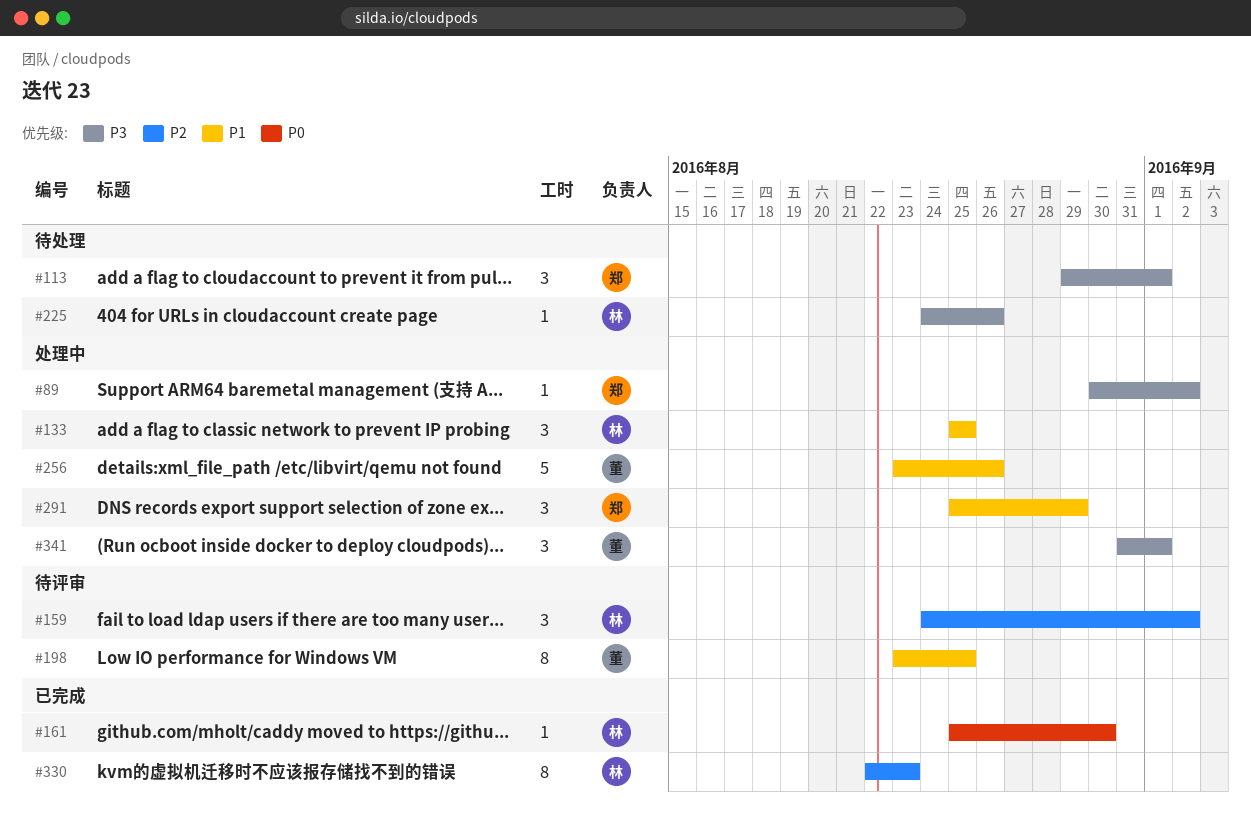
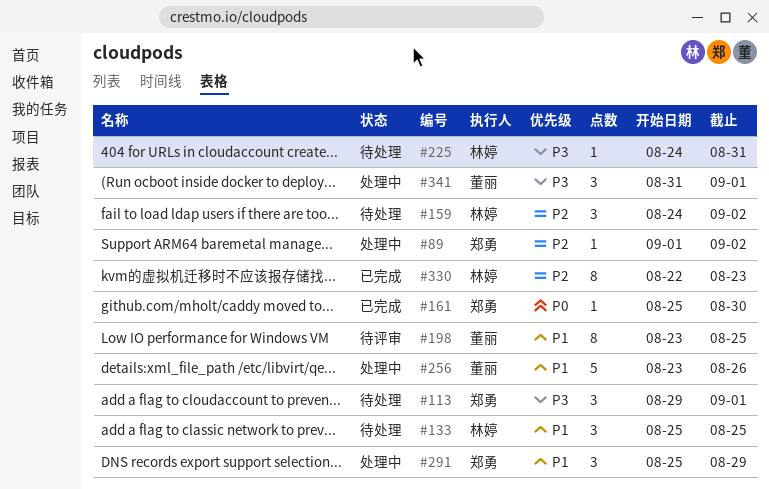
#89, priority: P3 -> P2
#89, start: Aug 30 -> Sep 1
#133, status: 处理中 -> 待处理
#159, status: 待评审 -> 待处理
#161, owner: 林婷 -> 郑勇
#225, due: Aug 26 -> Aug 31

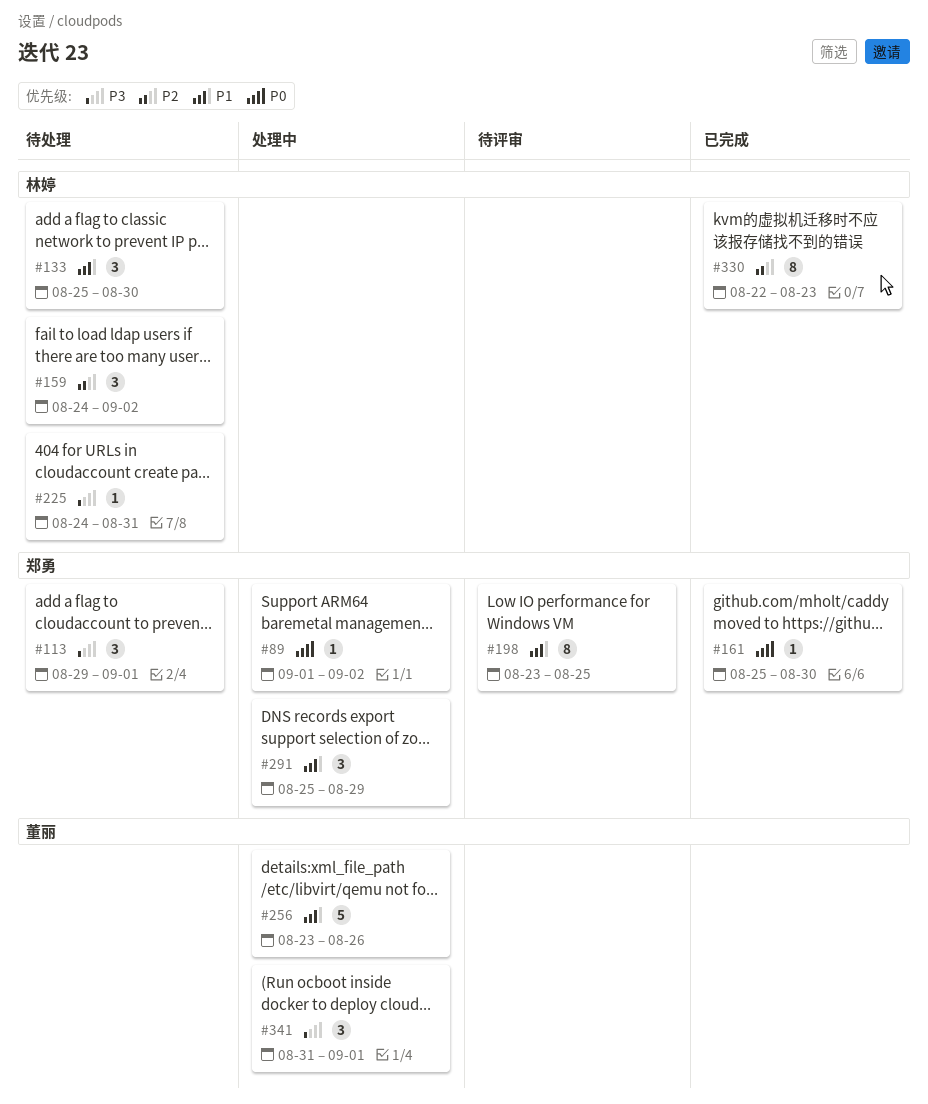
#89, priority: P2 -> P0
#133, due: Aug 25 -> Aug 30
#198, owner: 董丽 -> 郑勇

